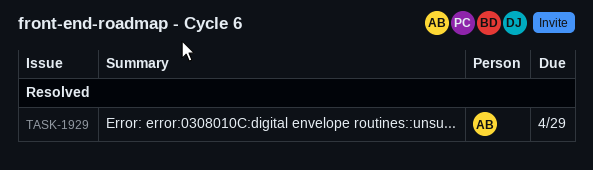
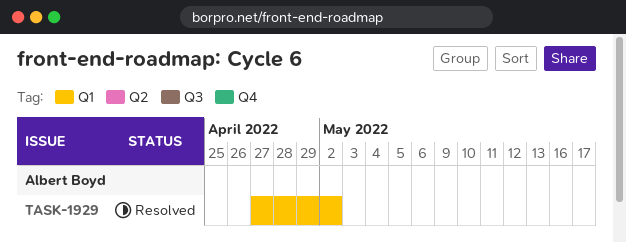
TASK-1929, due: Apr 29 -> May 2

